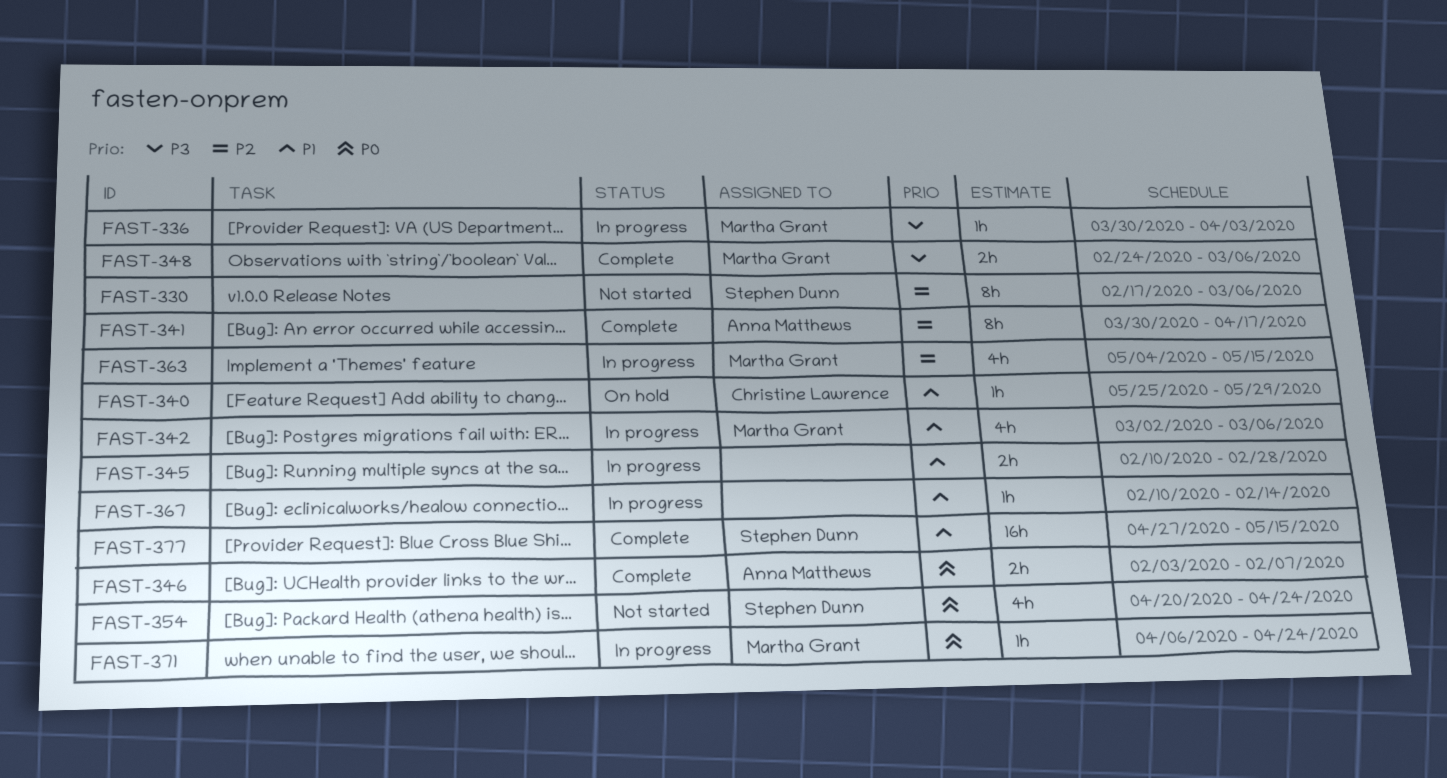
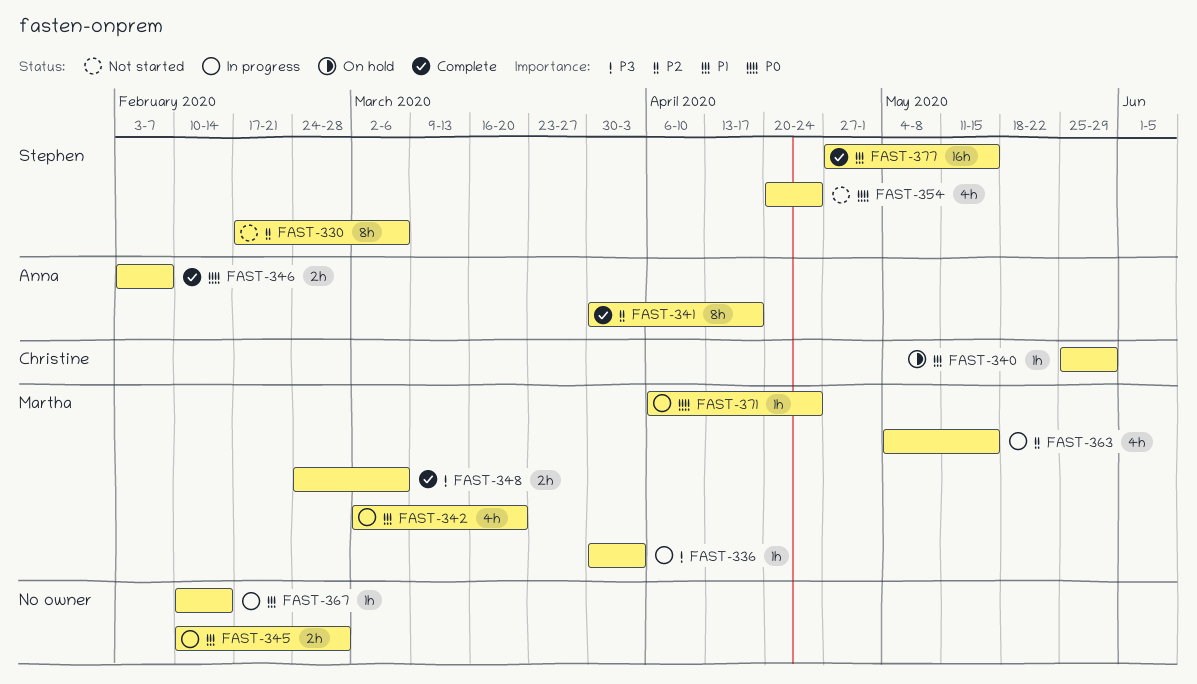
FAST-342, due: Mar 6 -> Mar 20

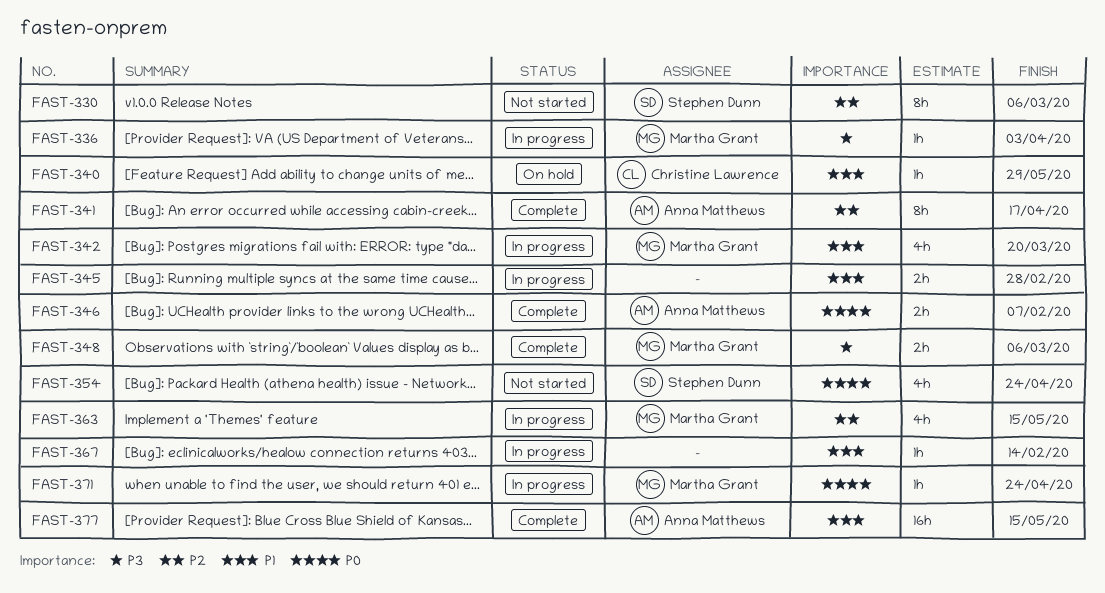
FAST-377, owner: Stephen Dunn -> Anna Matthews

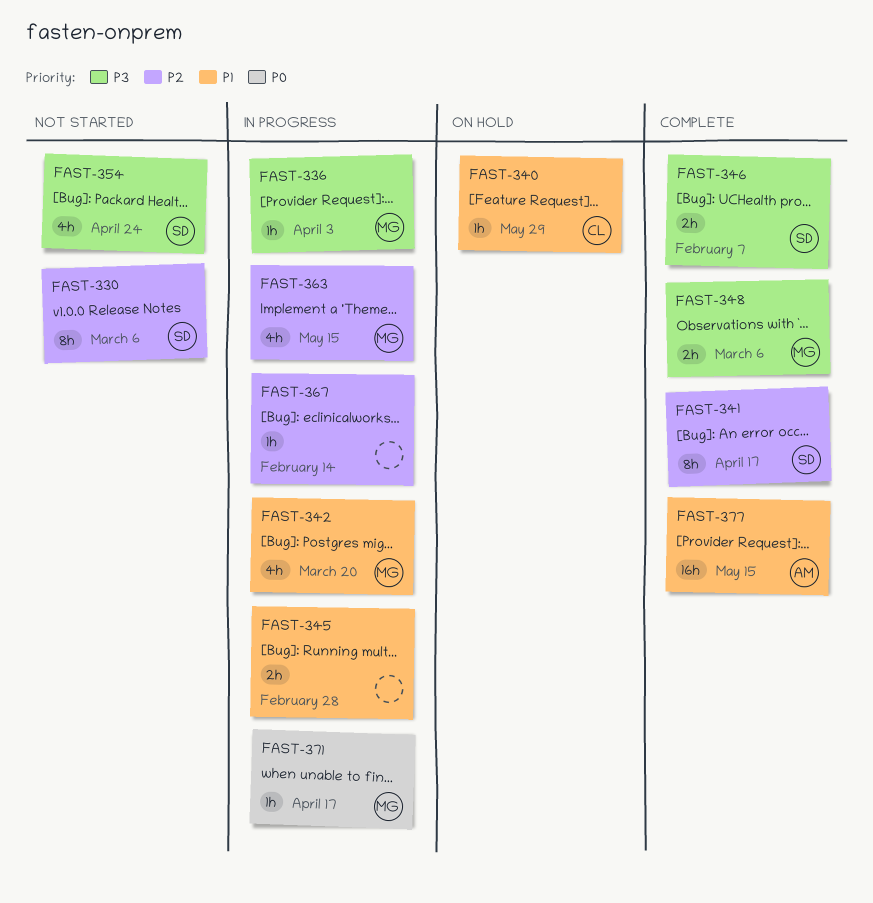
FAST-341, owner: Anna Matthews -> Stephen Dunn
FAST-346, owner: Anna Matthews -> Stephen Dunn
FAST-346, priority: P0 -> P3
FAST-354, priority: P0 -> P3
FAST-367, priority: P1 -> P2
FAST-371, due: Apr 24 -> Apr 17

